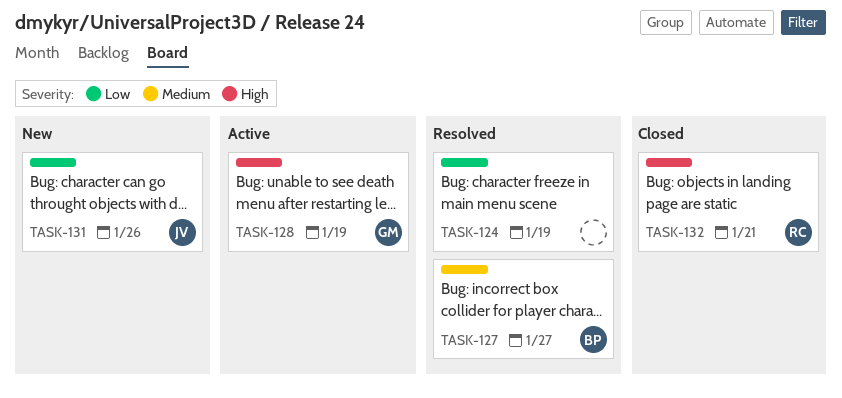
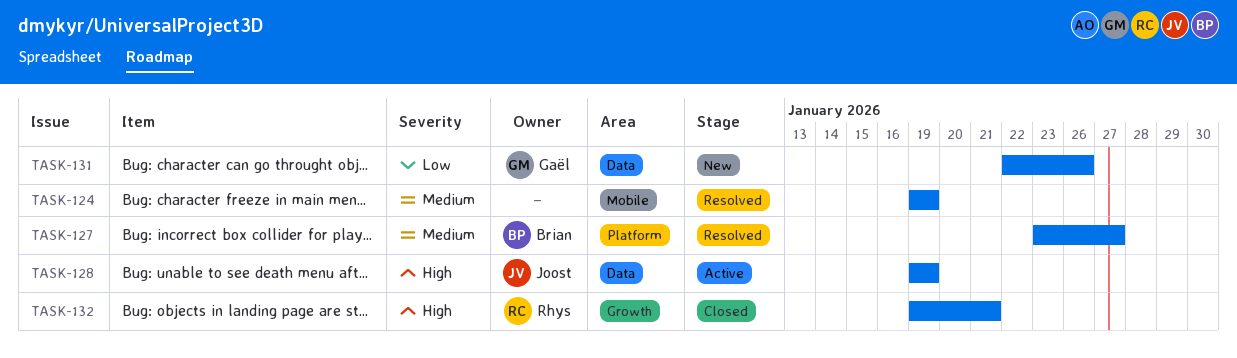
TASK-124, priority: Low -> Medium
TASK-128, owner: Gaël -> Joost
TASK-131, owner: Joost -> Gaël

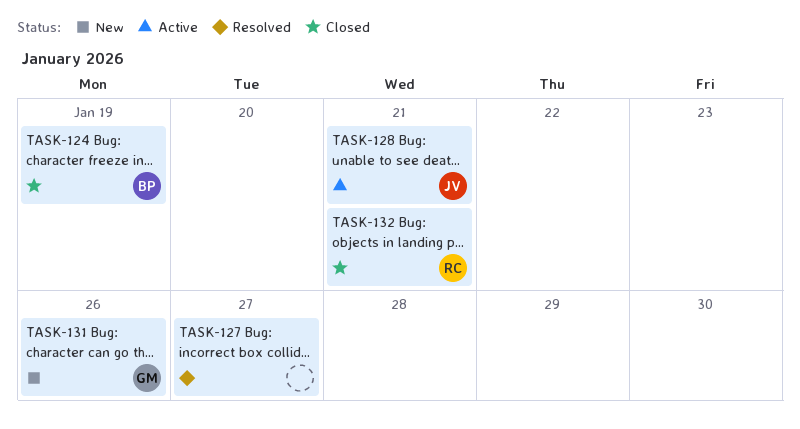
TASK-124, status: Resolved -> Closed
TASK-124, owner: none -> Brian
TASK-127, owner: Brian -> none
TASK-128, due: Jan 19 -> Jan 21

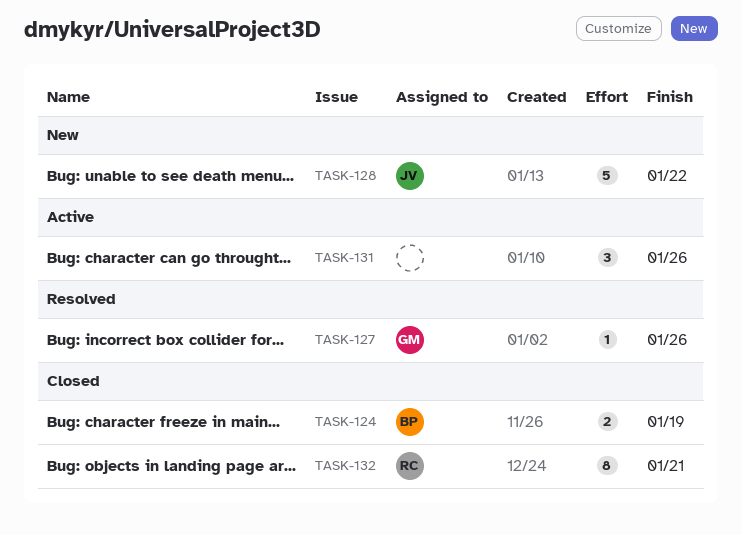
TASK-127, owner: none -> GM
TASK-127, due: Jan 27 -> Jan 26
TASK-128, status: Active -> New
TASK-128, due: Jan 21 -> Jan 22
TASK-131, status: New -> Active
TASK-131, owner: GM -> none

